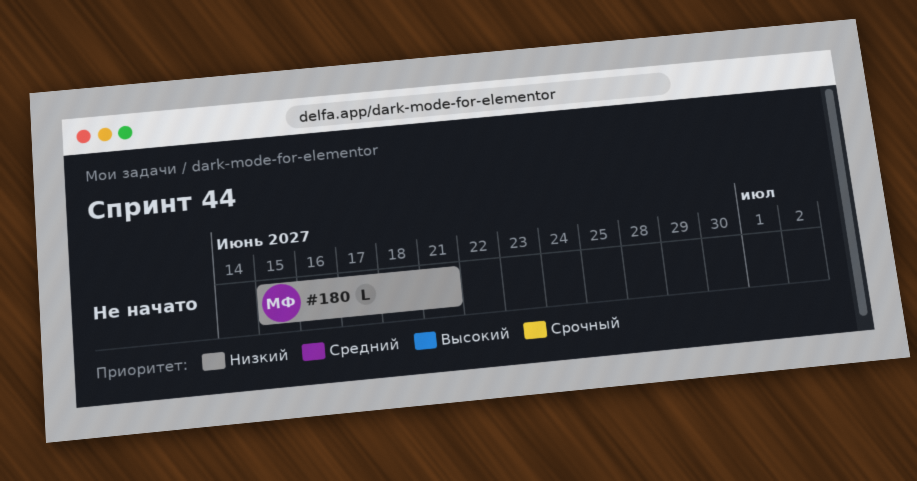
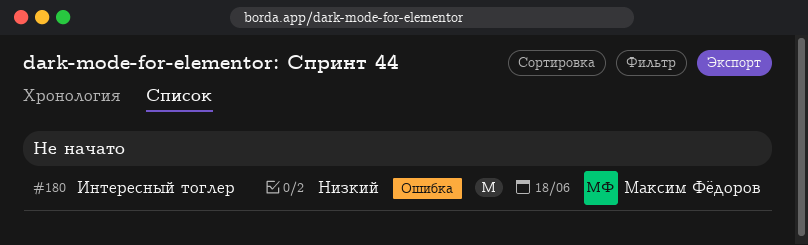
#180, estimate: L -> M
#180, due: Jun 21 -> Jun 18

